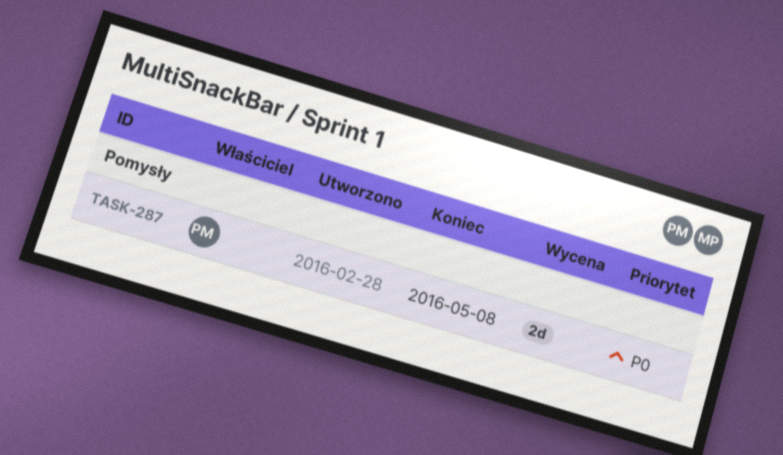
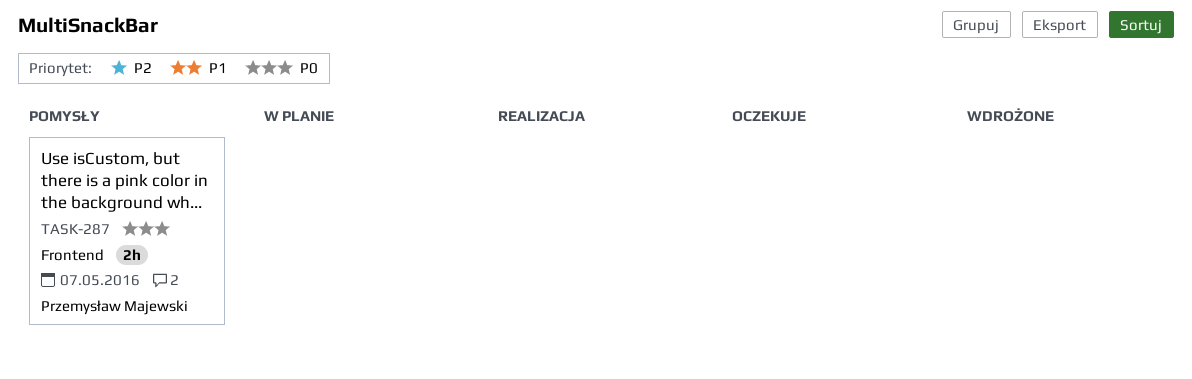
TASK-287, estimate: 2d -> 2h
TASK-287, due: May 8 -> May 7

